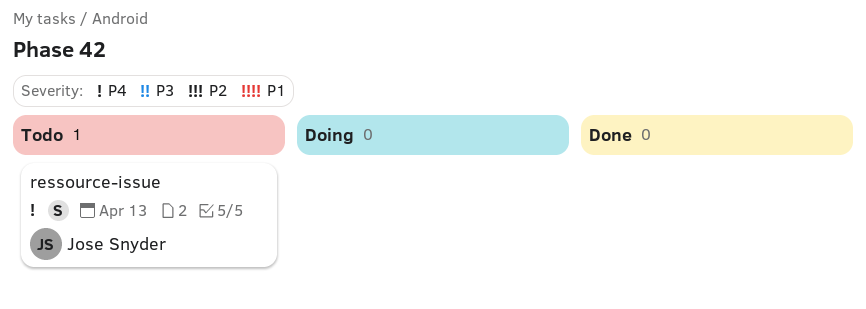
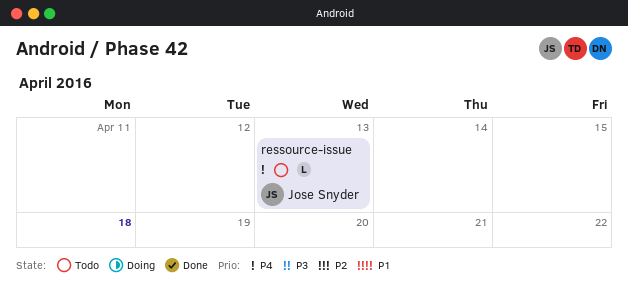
ressource-issue, estimate: S -> L

